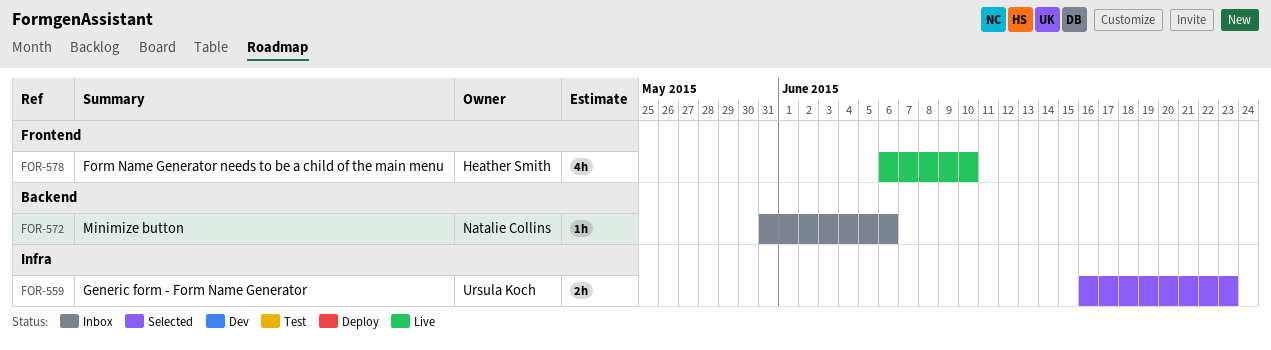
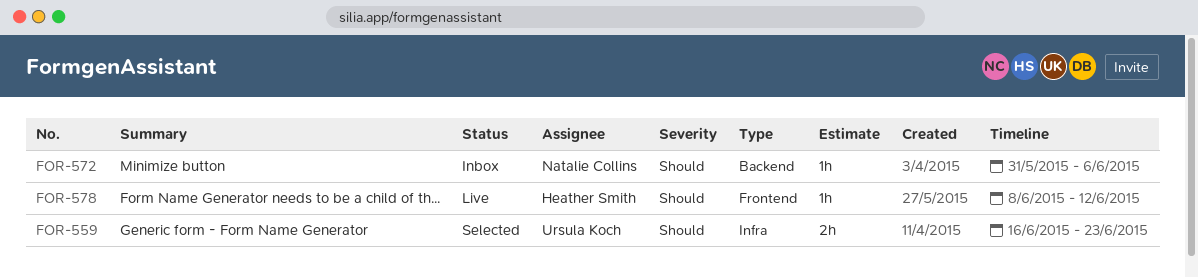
FOR-578, estimate: 4h -> 1h
FOR-578, start: Jun 6 -> Jun 8
FOR-578, due: Jun 10 -> Jun 12

